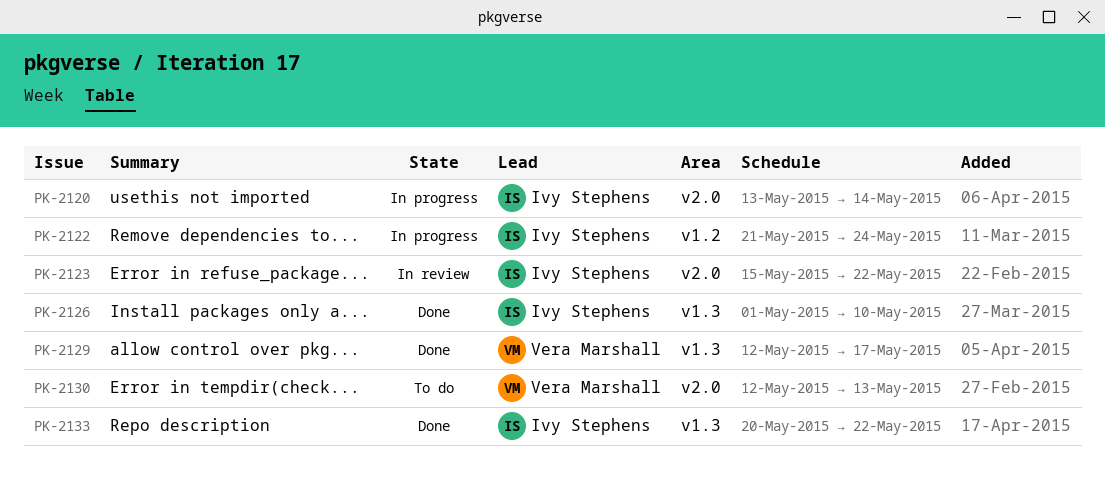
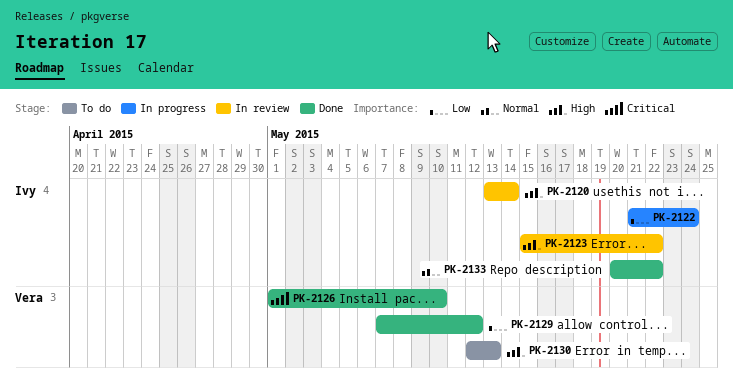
PK-2120, status: In progress -> In review
PK-2126, owner: Ivy Stephens -> Vera Marshall
PK-2129, start: May 12 -> May 7
PK-2129, due: May 17 -> May 12

